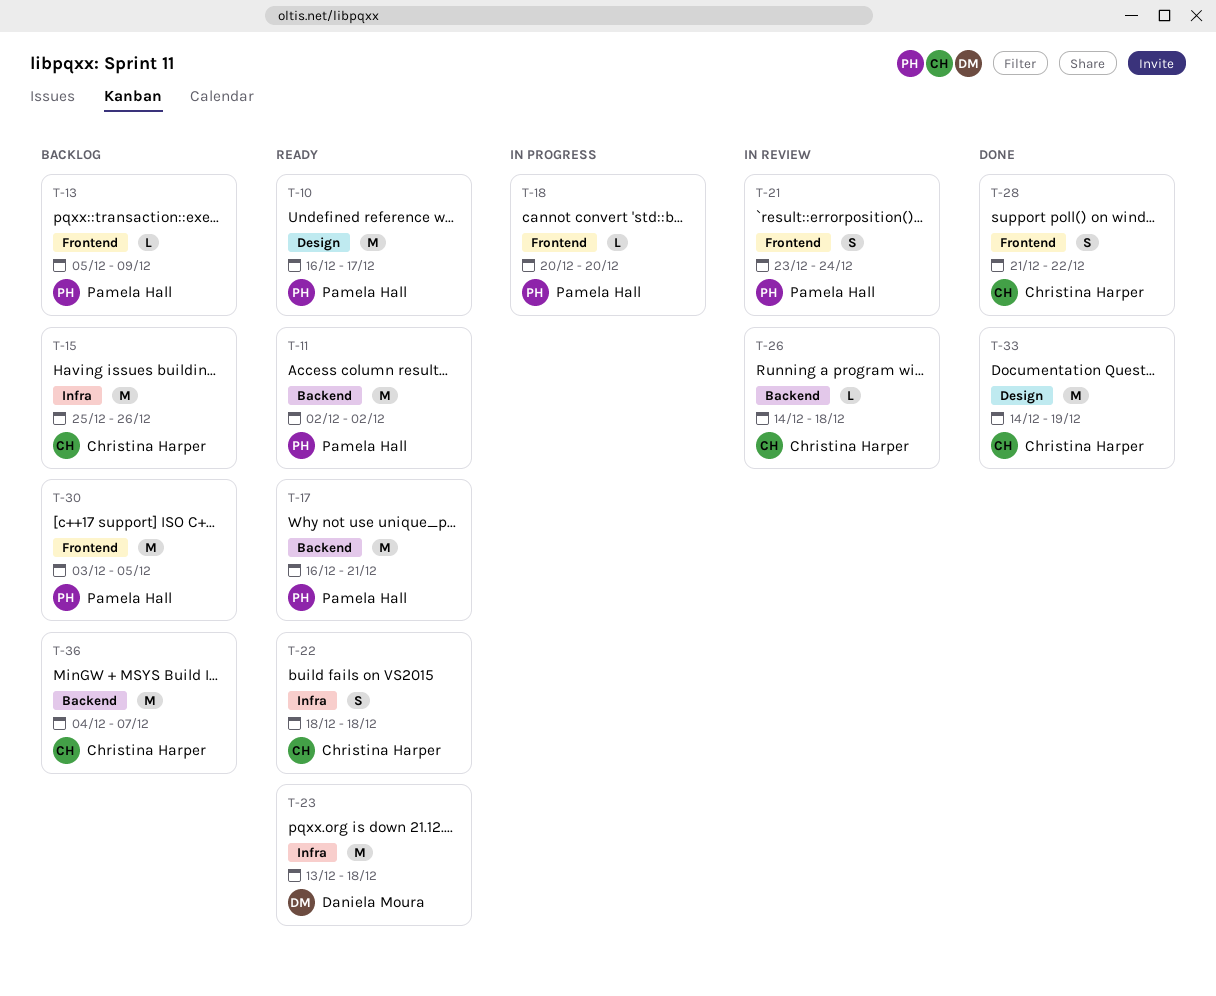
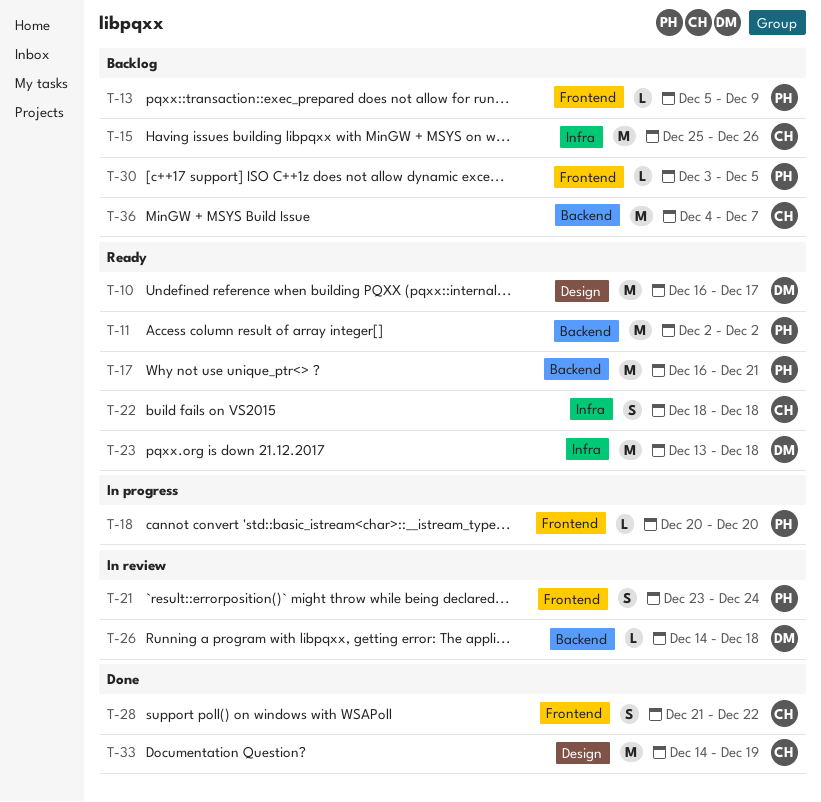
T-10, owner: Pamela Hall -> Daniela Moura
T-26, owner: Christina Harper -> Daniela Moura
T-30, estimate: M -> L

